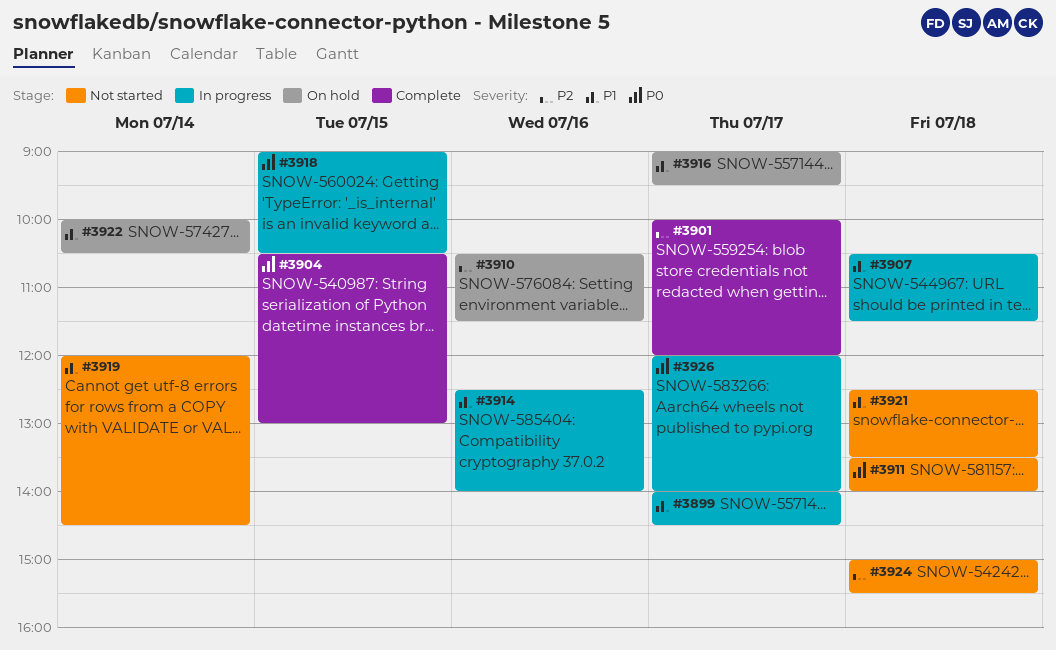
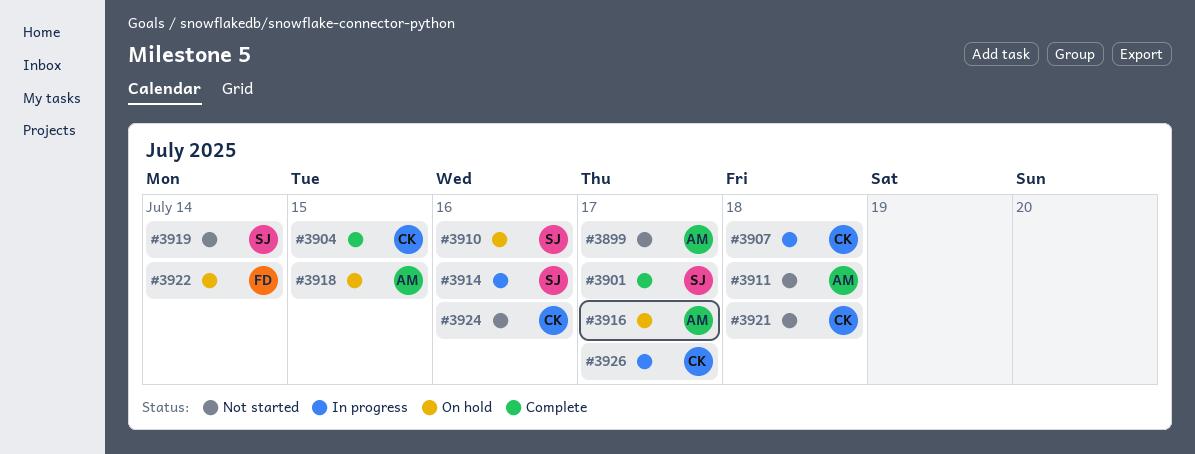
#3899, status: In progress -> Not started
#3918, status: In progress -> On hold
#3924, day: Jul 18 -> Jul 16

